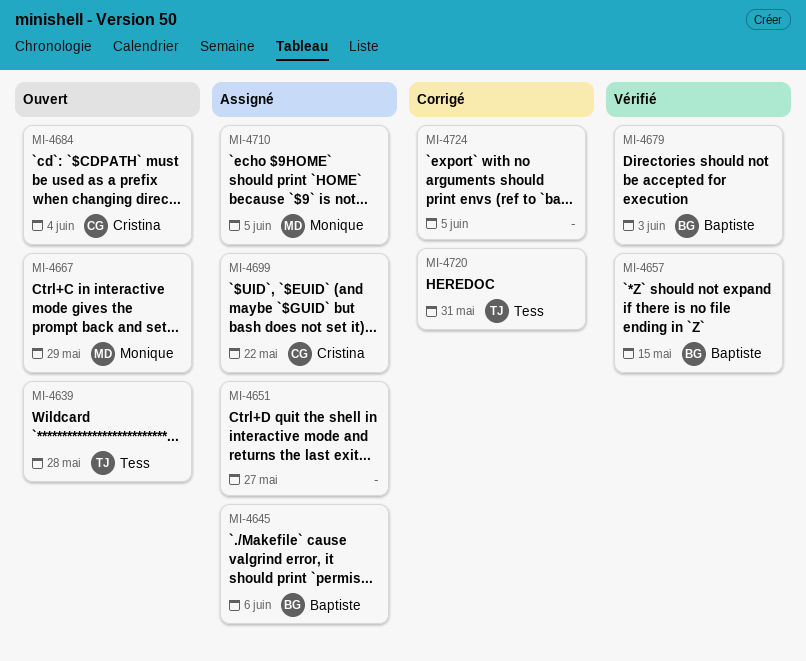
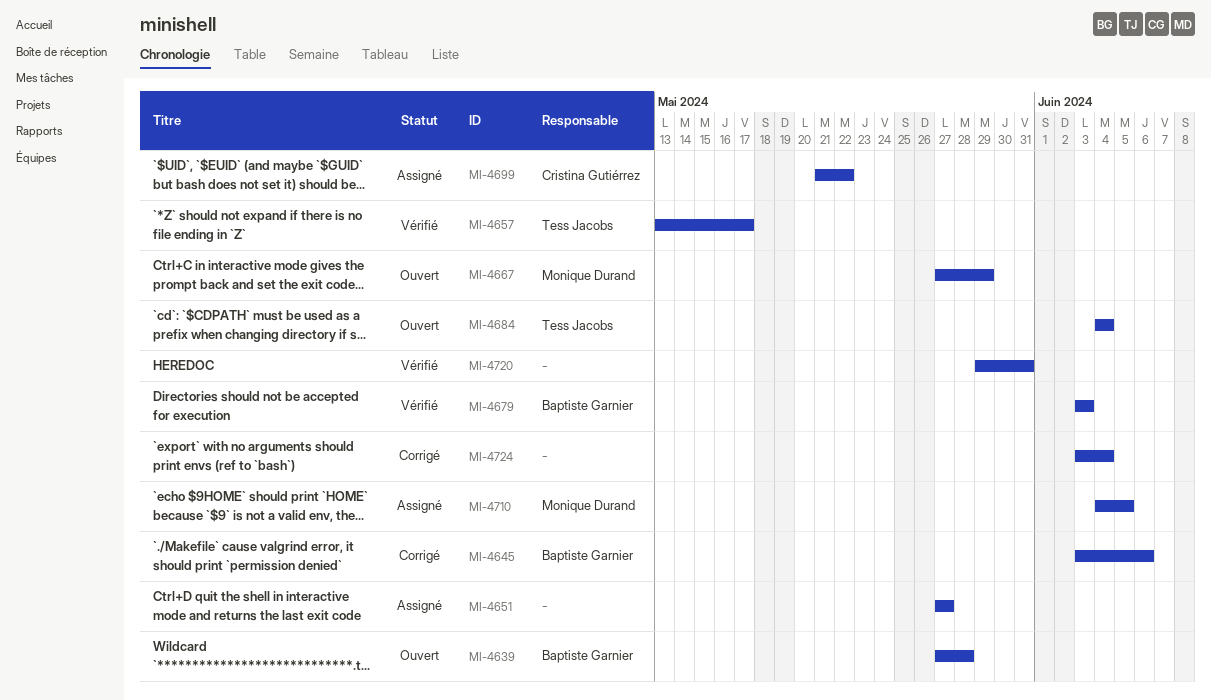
MI-4639, owner: Tess Jacobs -> Baptiste Garnier
MI-4645, status: Assigné -> Corrigé
MI-4657, owner: Baptiste Garnier -> Tess Jacobs
MI-4657, due: May 15 -> May 17
MI-4684, owner: Cristina Gutiérrez -> Tess Jacobs
MI-4720, status: Corrigé -> Vérifié
MI-4720, owner: Tess Jacobs -> none
MI-4724, due: Jun 5 -> Jun 4

